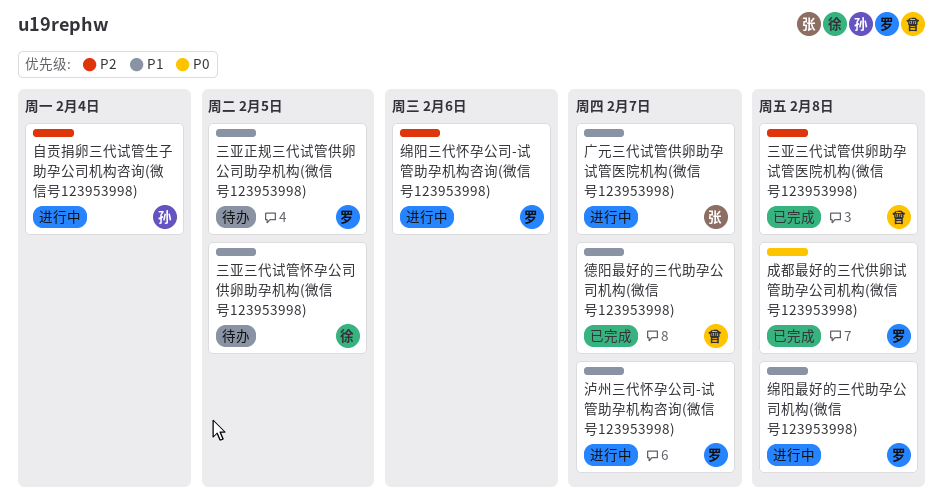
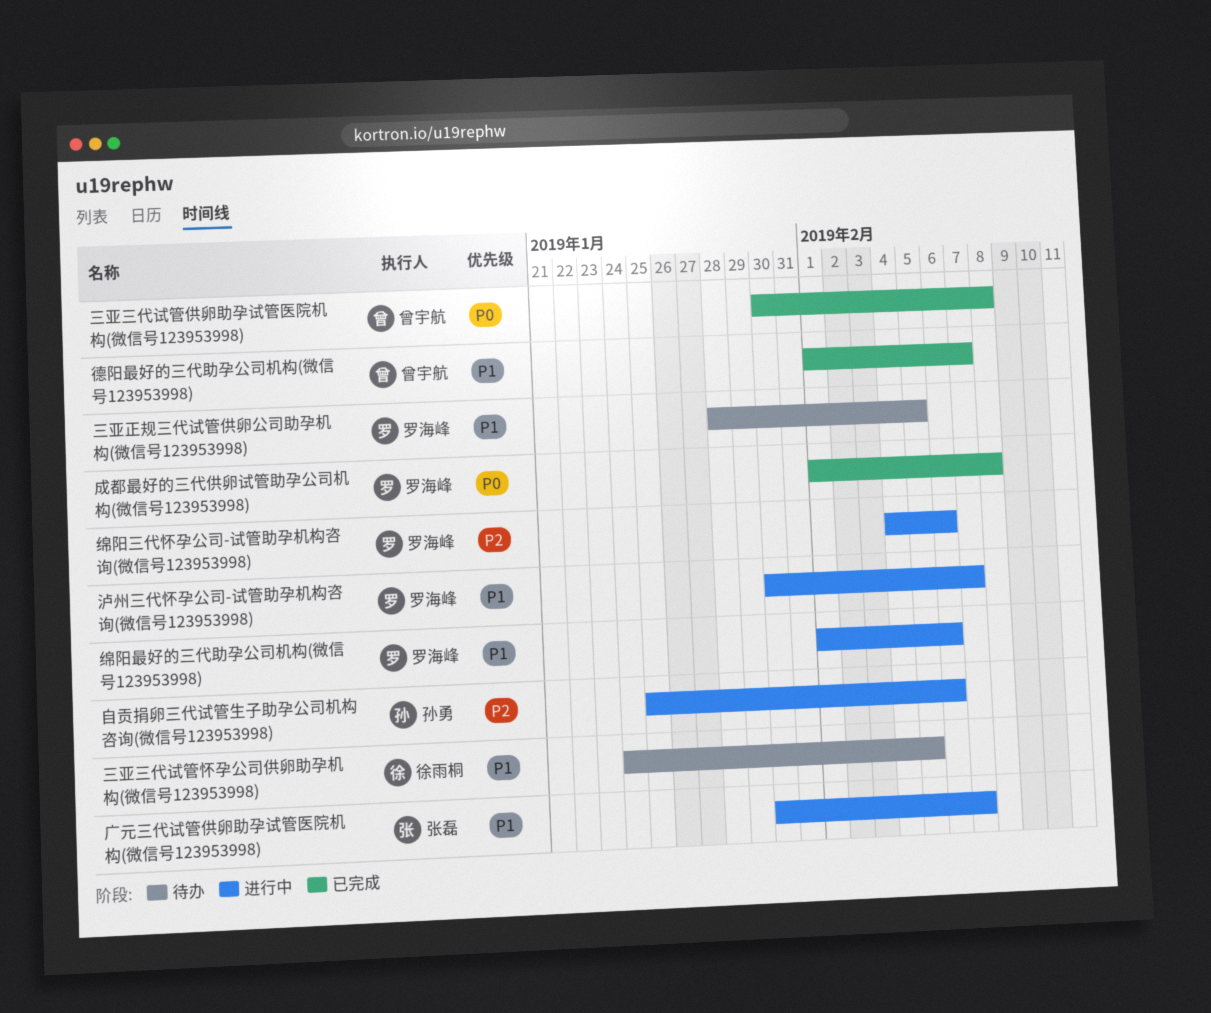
三亚三代试管供卵助孕试管医院机构(微信号123953998), priority: P2 -> P0
绵阳最好的三代助孕公司机构(微信号123953998), due: Feb 8 -> Feb 6
自贡捐卵三代试管生子助孕公司机构咨询(微信号123953998), due: Feb 4 -> Feb 6

